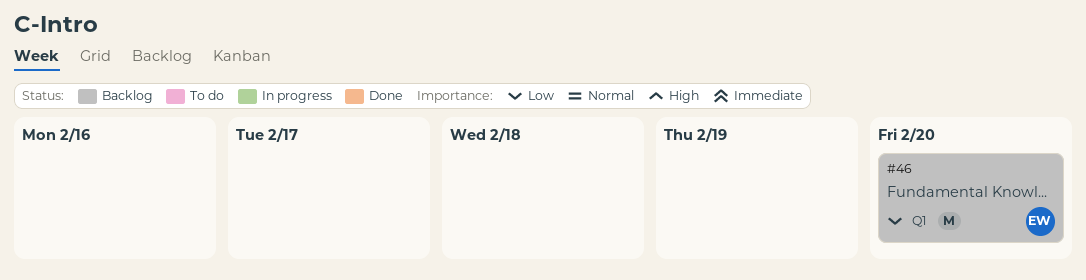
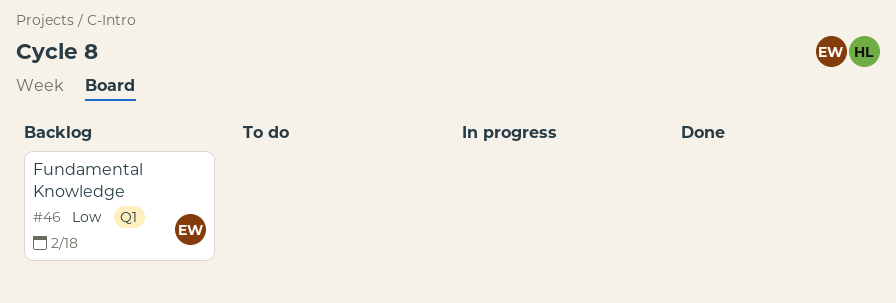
#46, due: Feb 20 -> Feb 18

